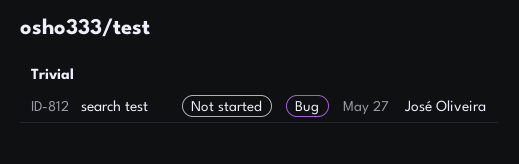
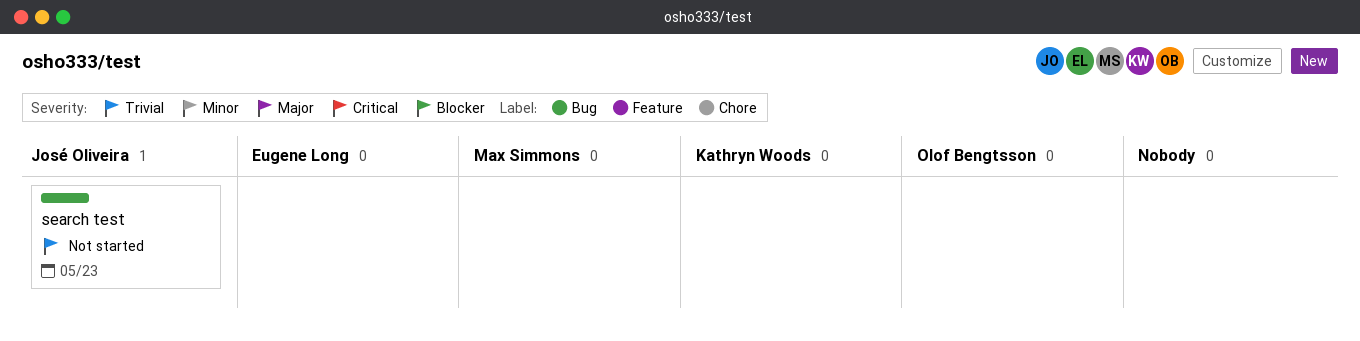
search test, due: May 27 -> May 23

